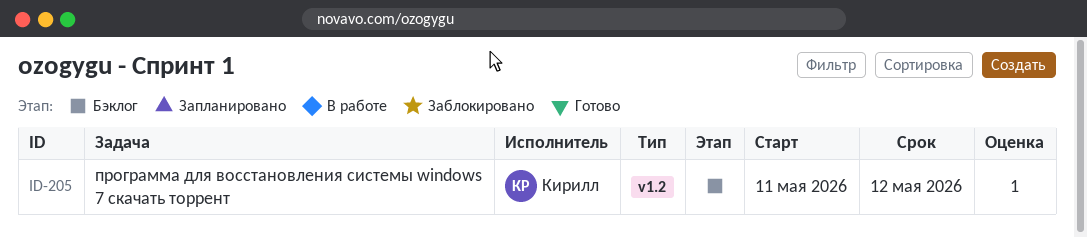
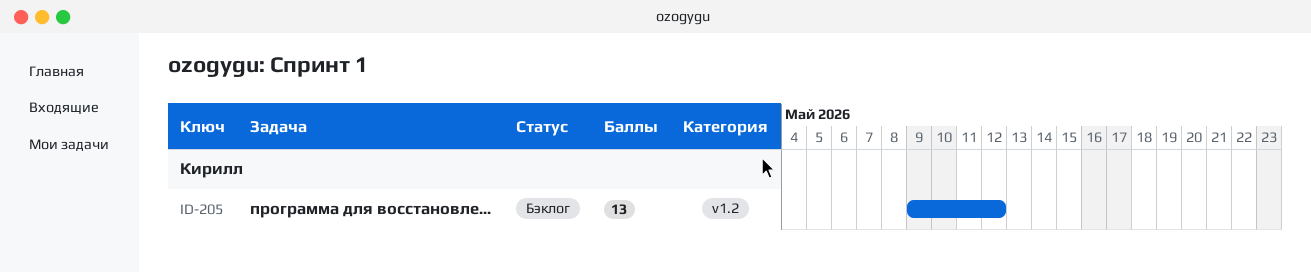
ID-205, estimate: 1 -> 13
ID-205, start: May 11 -> May 9

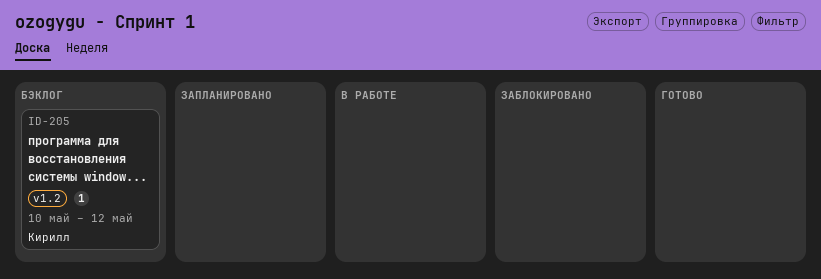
ID-205, estimate: 13 -> 1
ID-205, start: May 9 -> May 10

